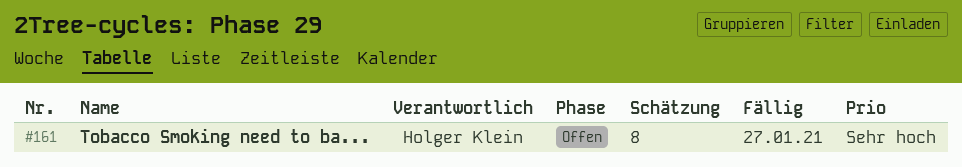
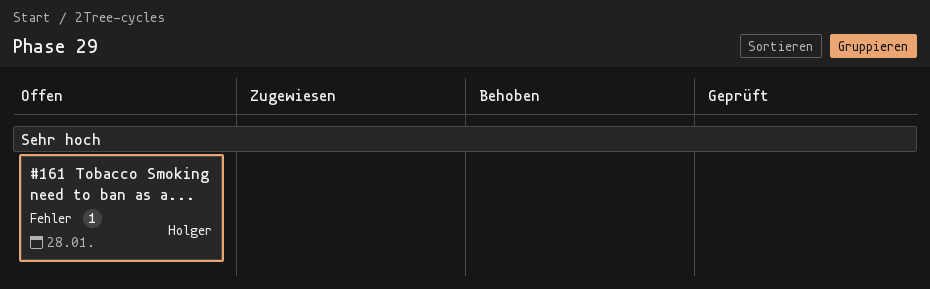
#161, estimate: 8 -> 1
#161, due: Jan 27 -> Jan 28

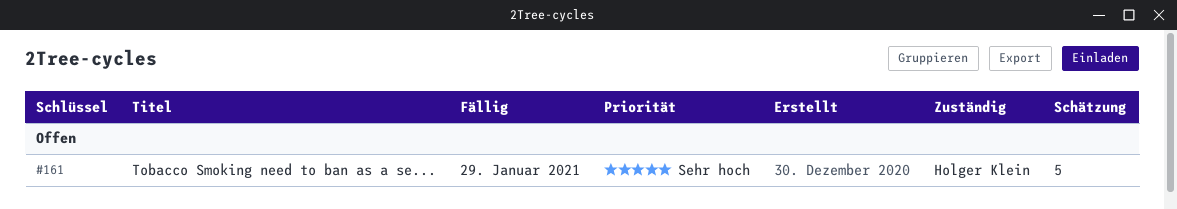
#161, estimate: 1 -> 5
#161, due: Jan 28 -> Jan 29

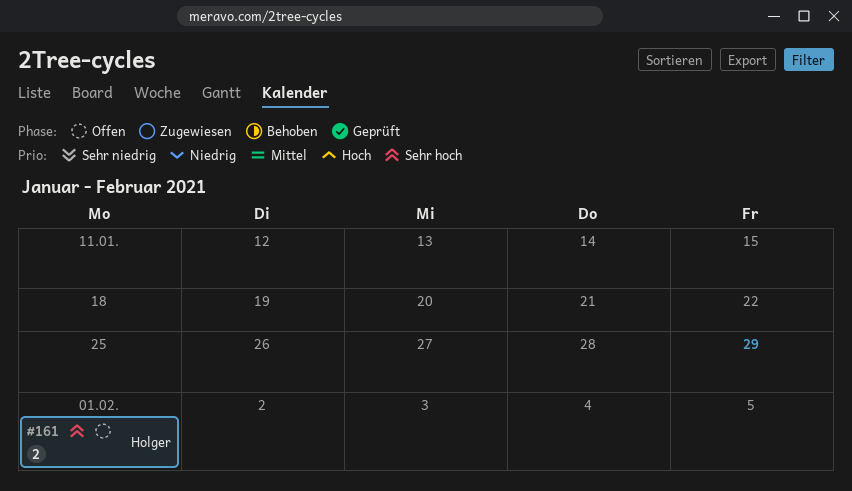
#161, estimate: 5 -> 2
#161, due: Jan 29 -> Feb 1

